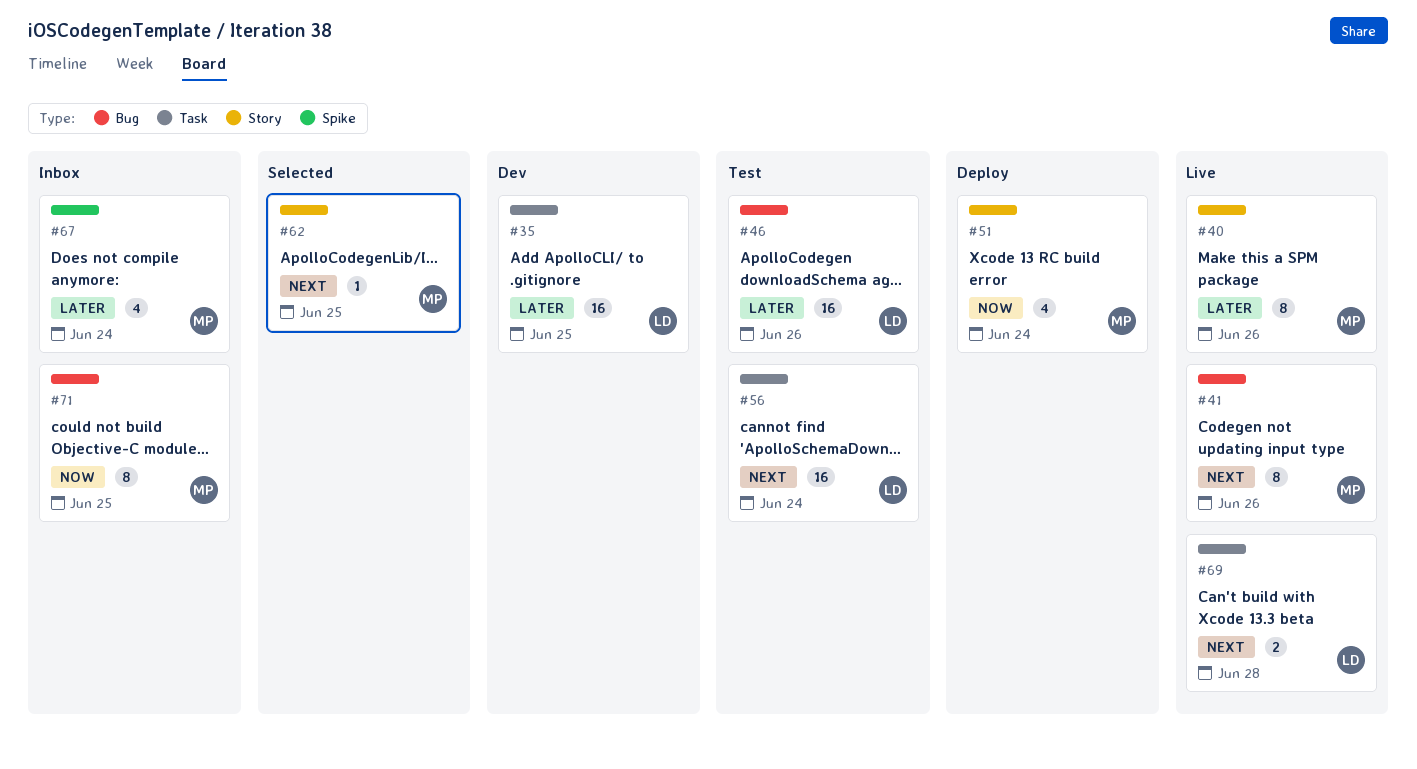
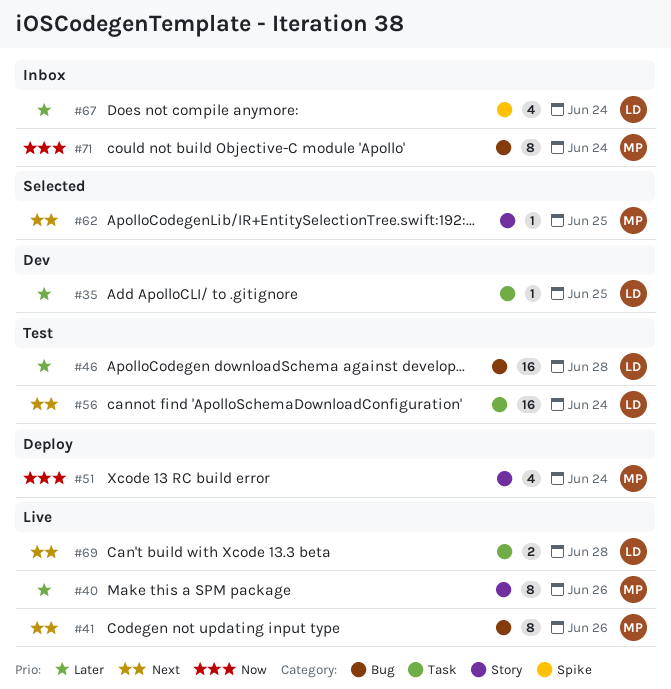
#35, estimate: 16 -> 1
#46, due: Jun 26 -> Jun 28
#67, owner: MP -> LD
#71, due: Jun 25 -> Jun 24

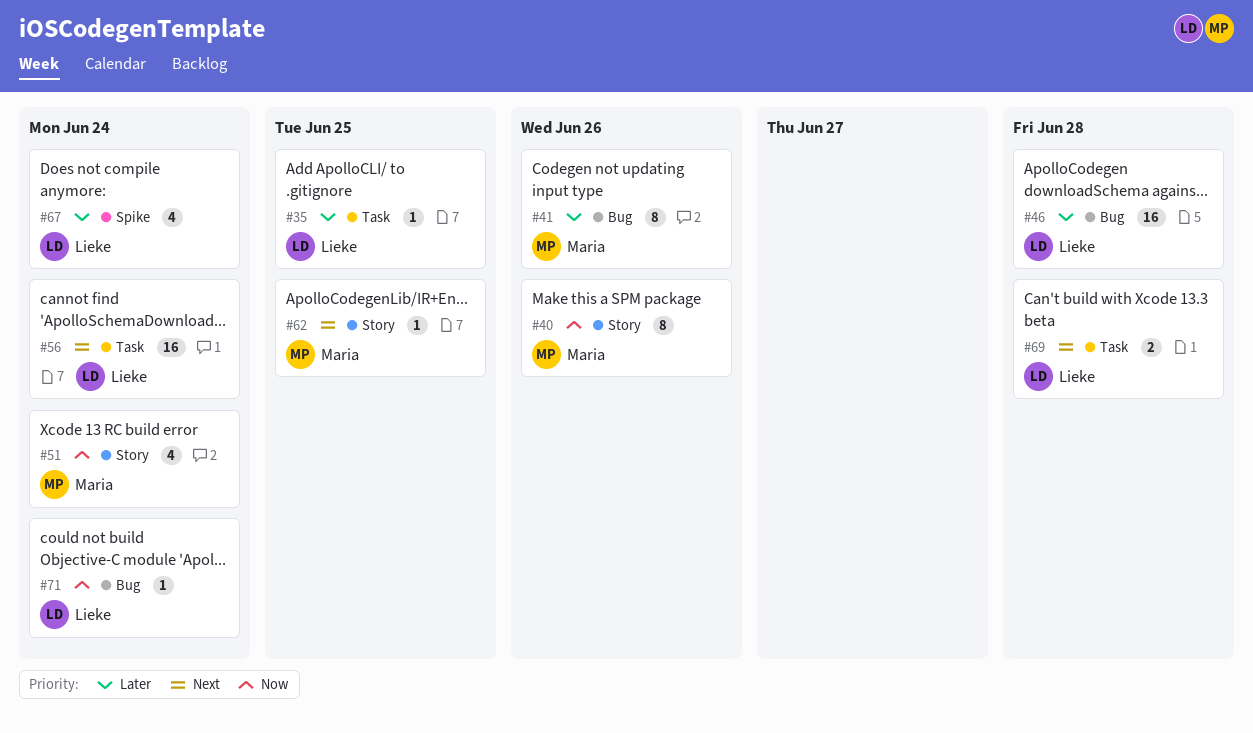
#40, priority: Later -> Now
#41, priority: Next -> Later
#71, owner: Maria -> Lieke
#71, estimate: 8 -> 1

